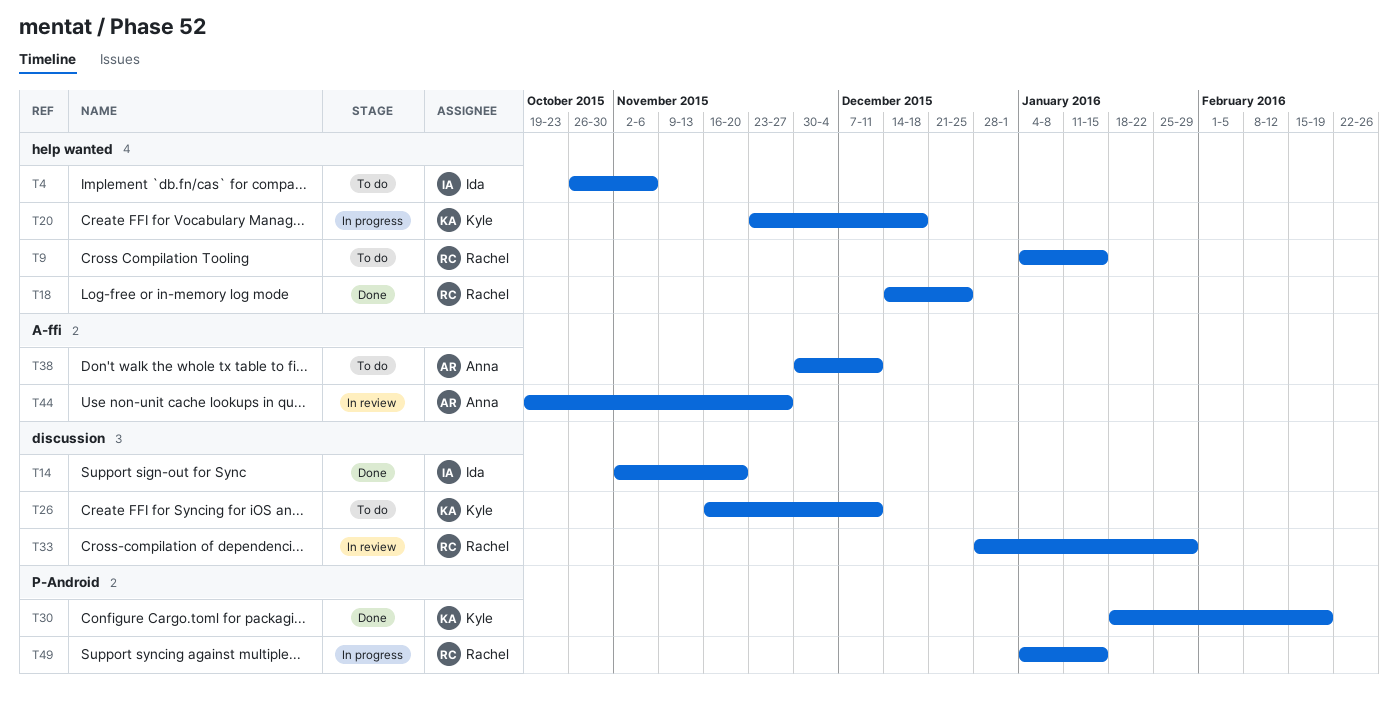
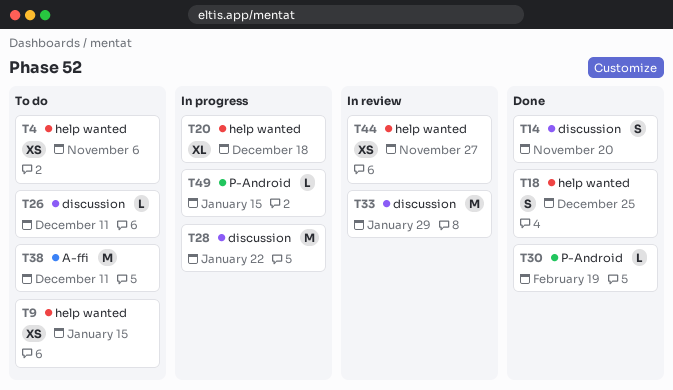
T28: none -> present
T44, label: A-ffi -> help wanted

